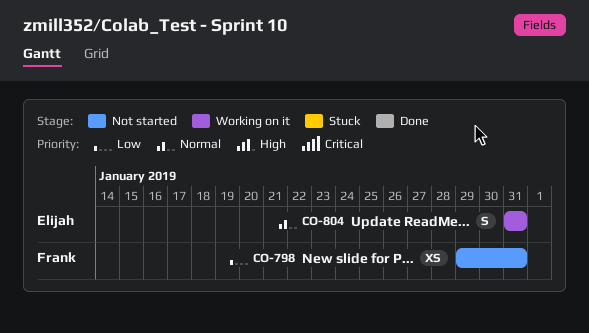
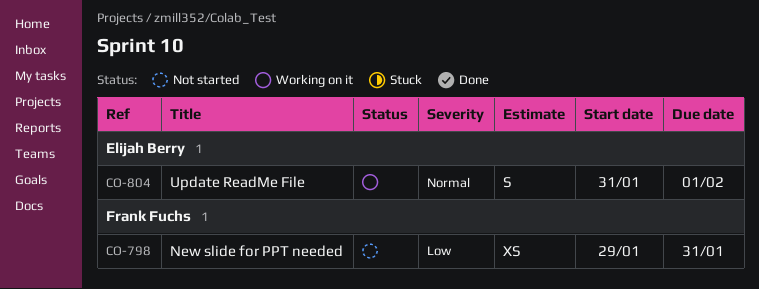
CO-804, due: Jan 31 -> Feb 1

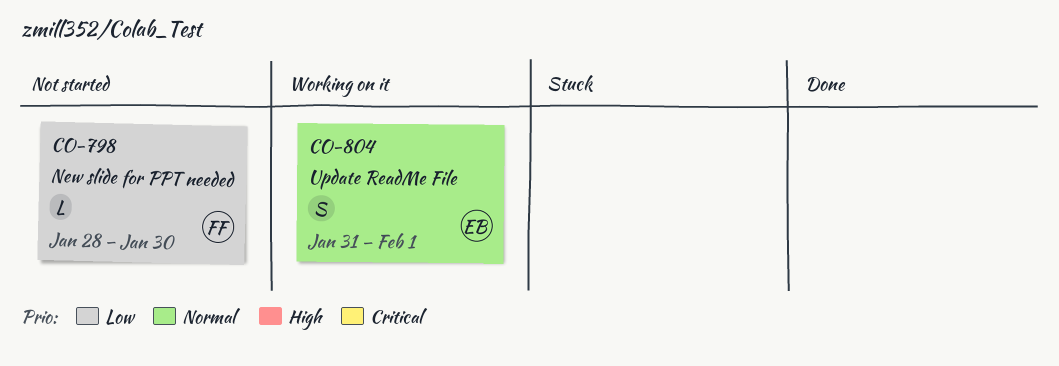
CO-798, estimate: XS -> L
CO-798, start: Jan 29 -> Jan 28
CO-798, due: Jan 31 -> Jan 30

